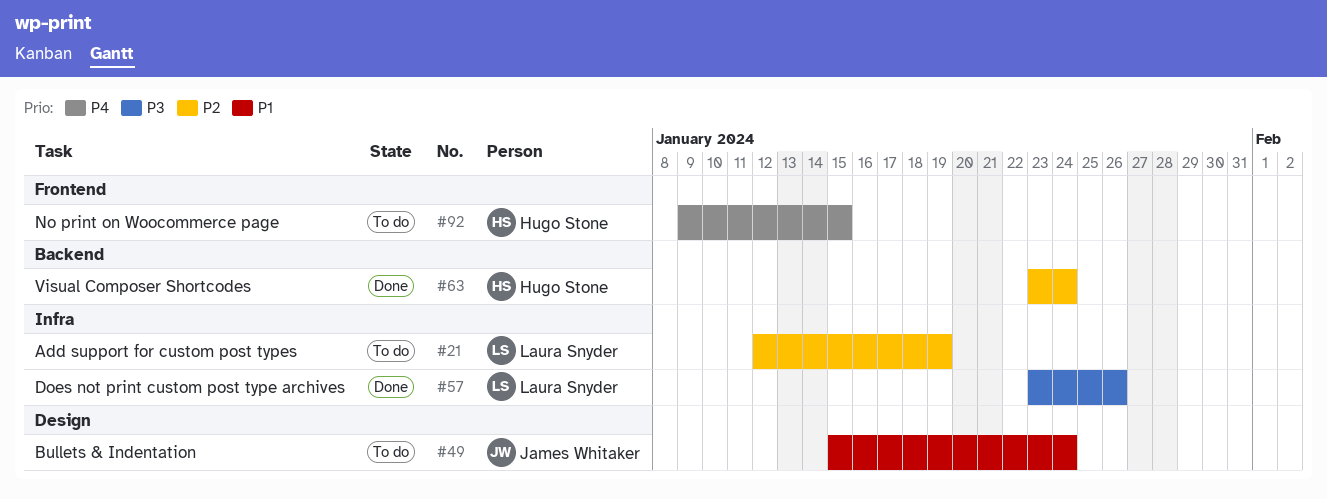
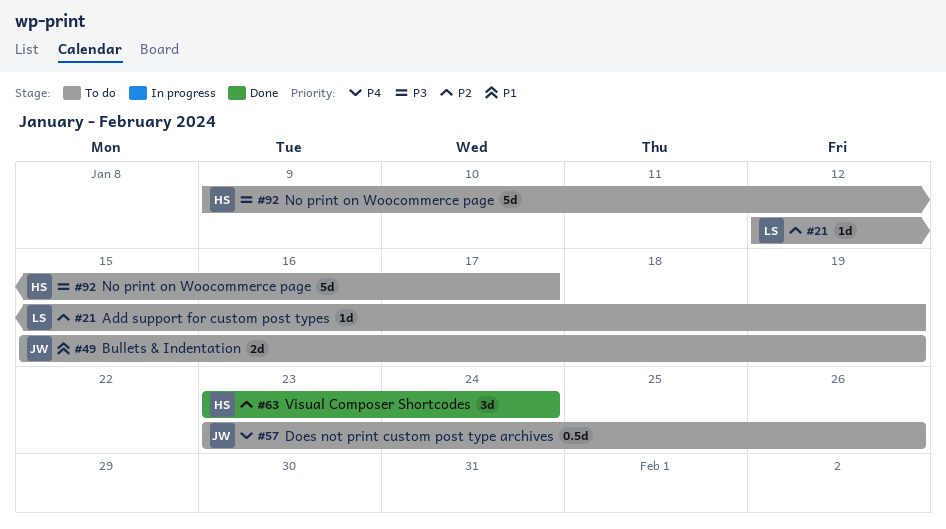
#49, due: Jan 24 -> Jan 19
#57, status: Done -> To do
#57, owner: Laura Snyder -> James Whitaker
#57, priority: P3 -> P4
#92, priority: P4 -> P3
#92, due: Jan 15 -> Jan 17

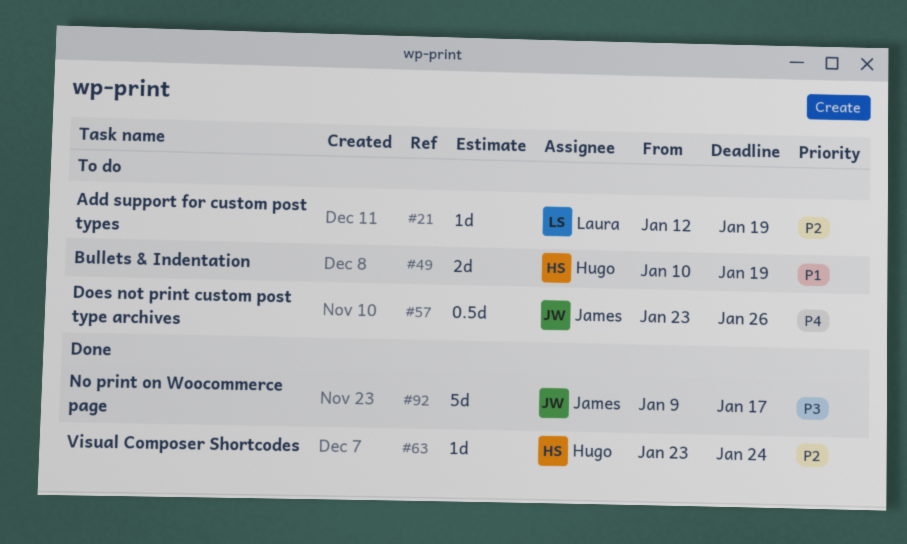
#49, owner: James -> Hugo
#49, start: Jan 15 -> Jan 10
#63, estimate: 3d -> 1d
#92, status: To do -> Done
#92, owner: Hugo -> James

